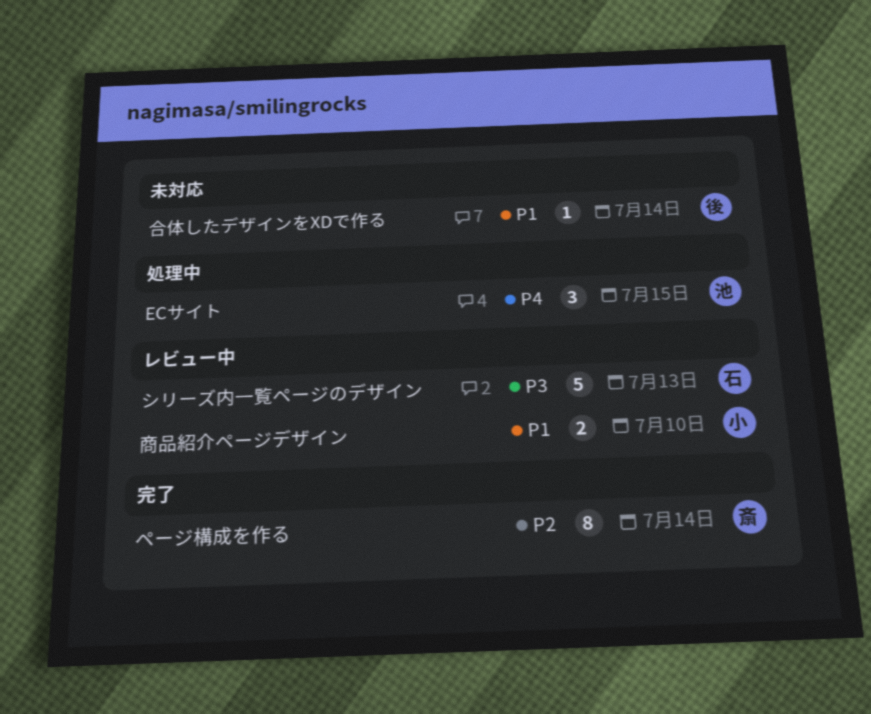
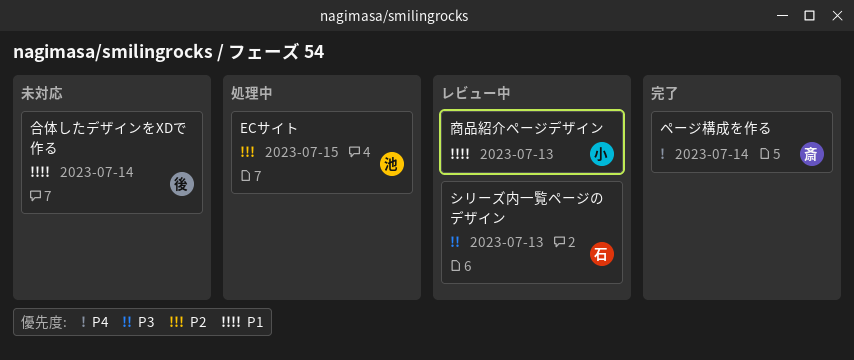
ECサイト, priority: P4 -> P2
ページ構成を作る, priority: P2 -> P4
商品紹介ページデザイン, due: Jul 10 -> Jul 13

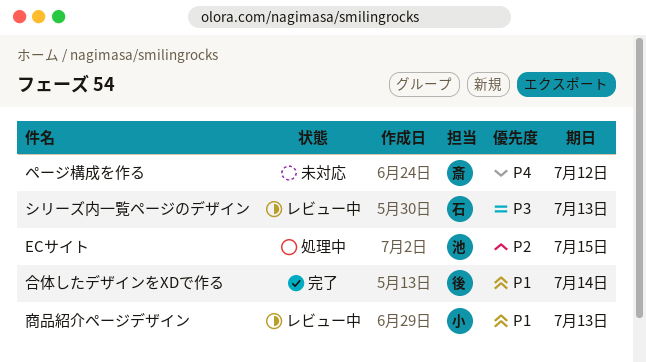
ページ構成を作る, status: 完了 -> 未対応
ページ構成を作る, due: Jul 14 -> Jul 12
合体したデザインをXDで作る, status: 未対応 -> 完了

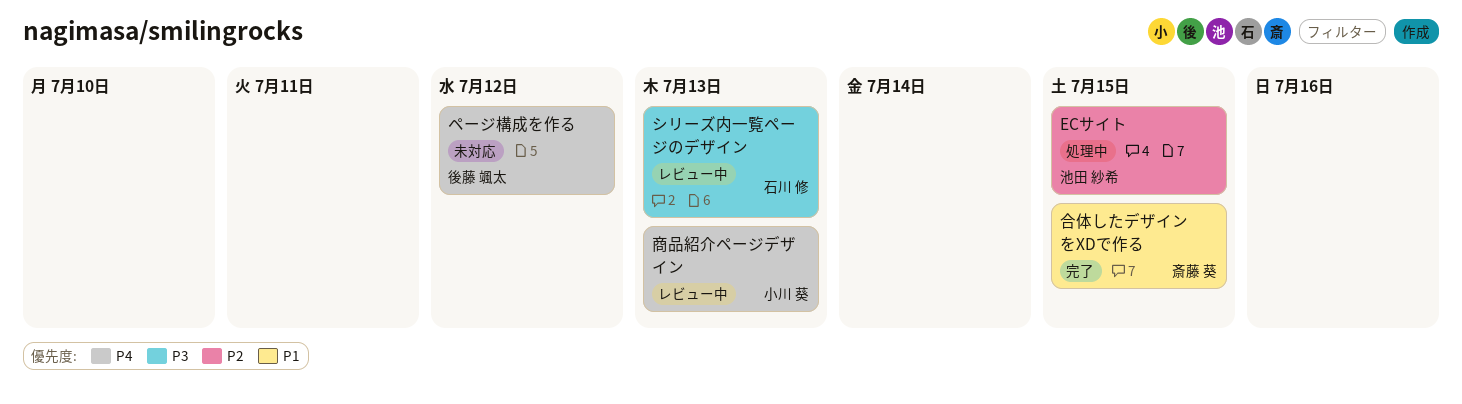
ページ構成を作る, owner: 斎藤 葵 -> 後藤 颯太
合体したデザインをXDで作る, owner: 後藤 颯太 -> 斎藤 葵
合体したデザインをXDで作る, due: Jul 14 -> Jul 15
商品紹介ページデザイン, priority: P1 -> P4

